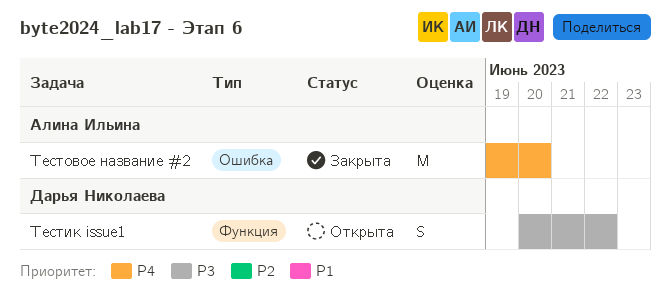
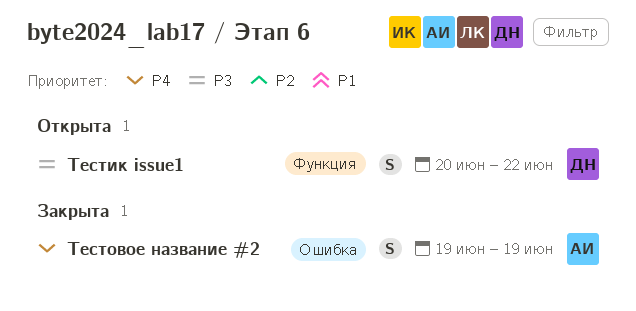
Тестовое название #2, estimate: M -> S
Тестовое название #2, due: Jun 20 -> Jun 19

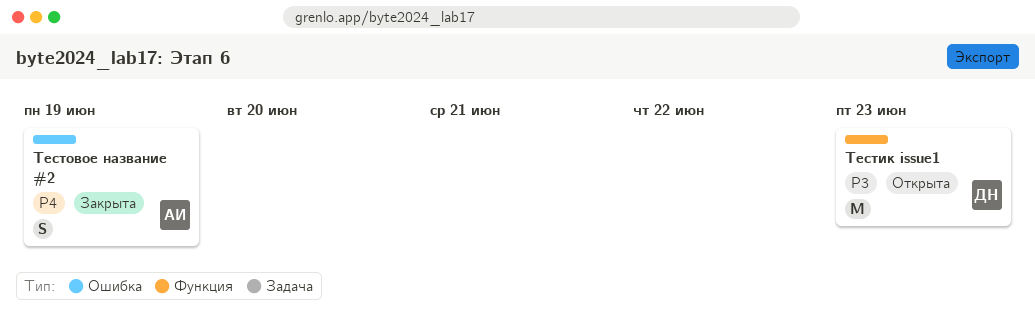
Тестик issue1, estimate: S -> M
Тестик issue1, due: Jun 22 -> Jun 23

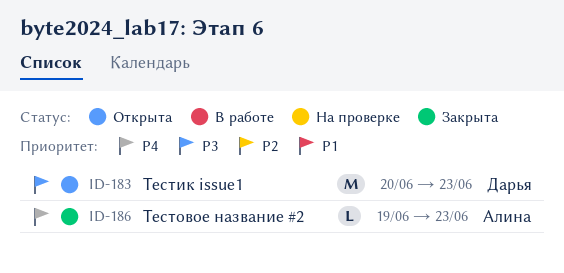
Тестовое название #2, estimate: S -> L
Тестовое название #2, due: Jun 19 -> Jun 23

